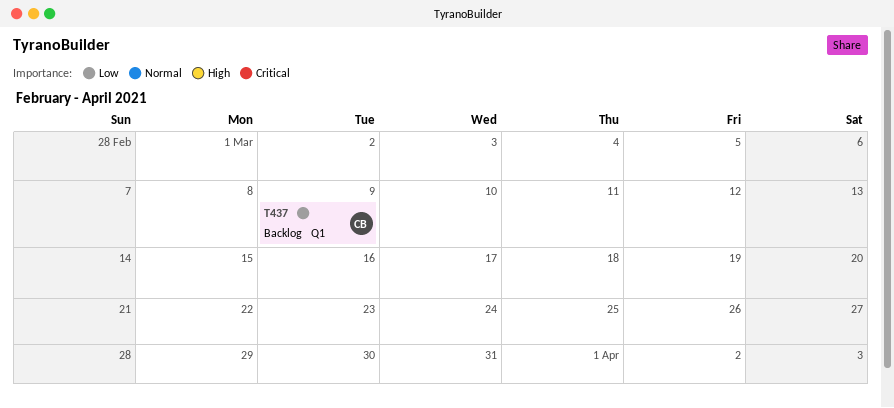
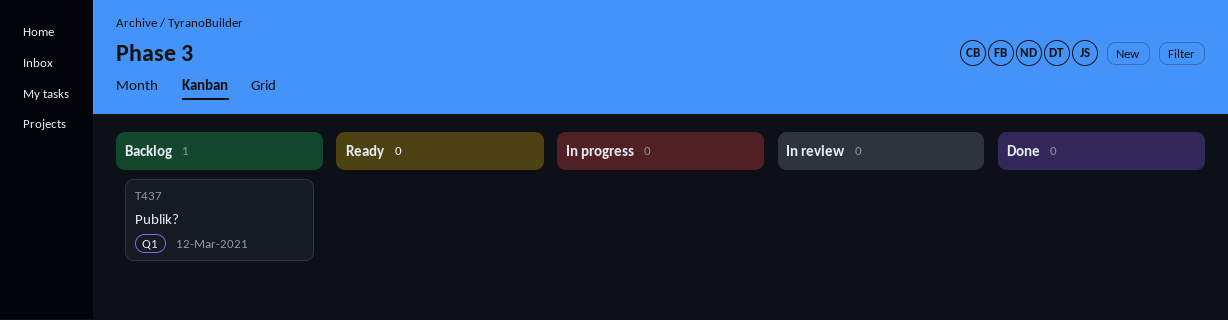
T437, due: Mar 9 -> Mar 12

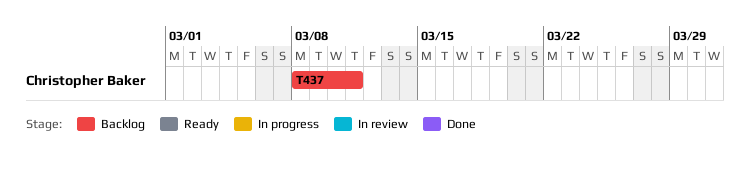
T437, due: Mar 12 -> Mar 11

